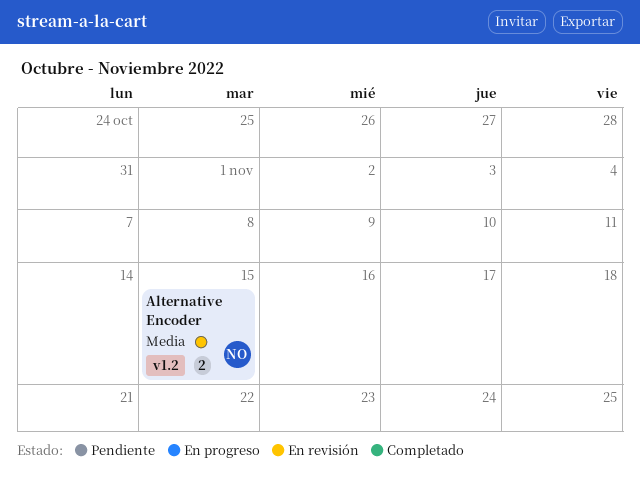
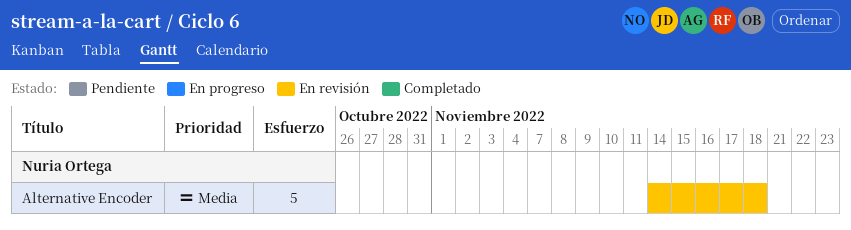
Alternative Encoder, estimate: 2 -> 5
Alternative Encoder, due: Nov 15 -> Nov 18

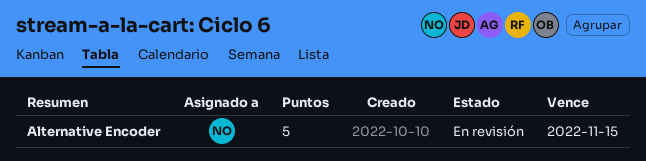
Alternative Encoder, due: Nov 18 -> Nov 15

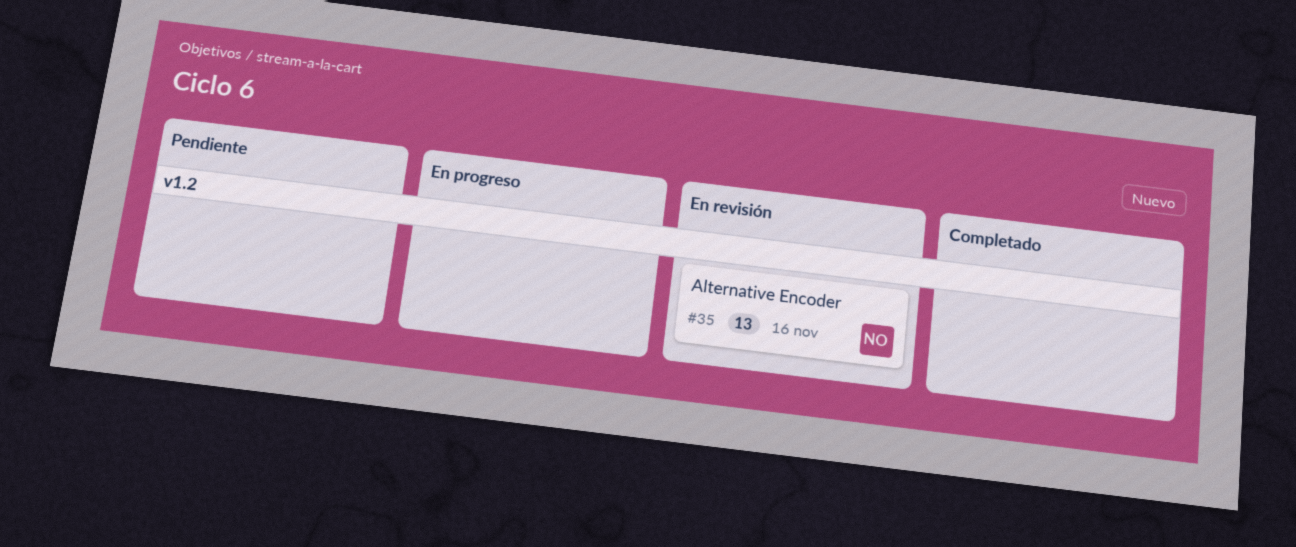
Alternative Encoder, estimate: 5 -> 13
Alternative Encoder, due: Nov 15 -> Nov 16

